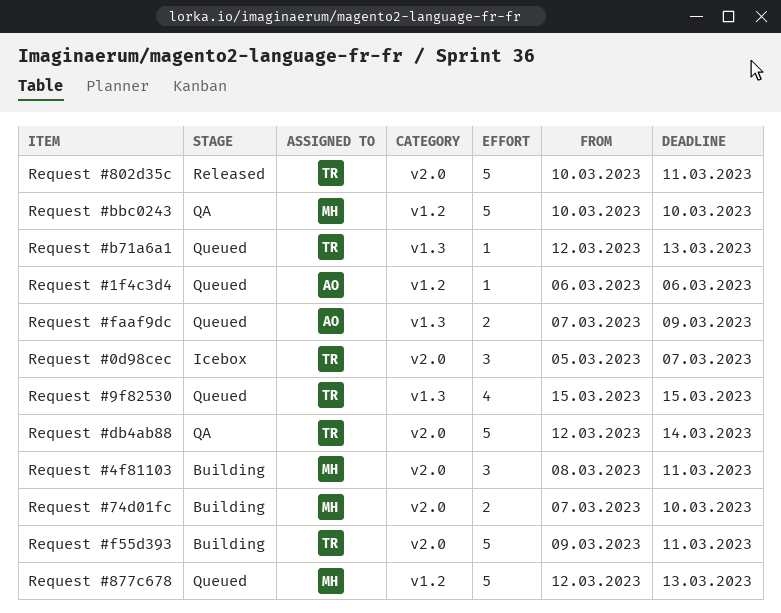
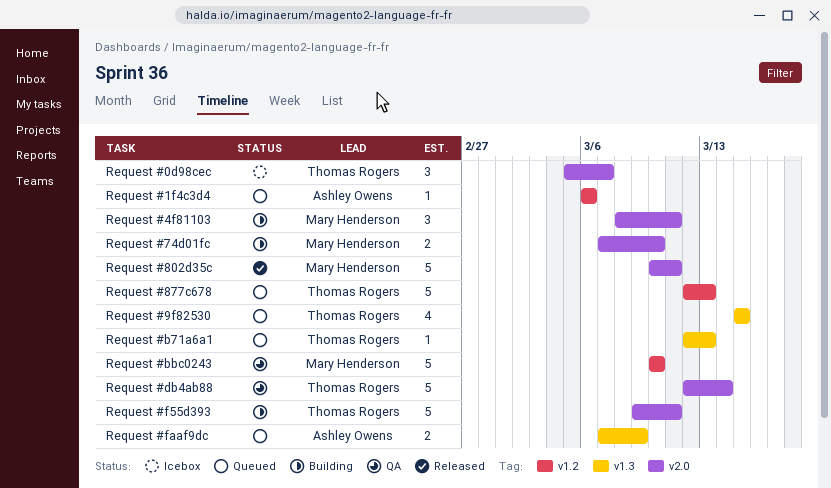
Request #802d35c, owner: Thomas Rogers -> Mary Henderson
Request #877c678, owner: Mary Henderson -> Thomas Rogers

